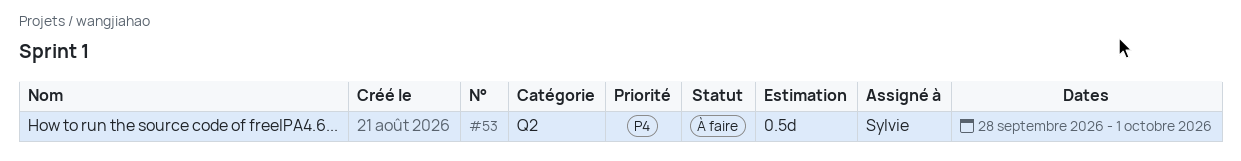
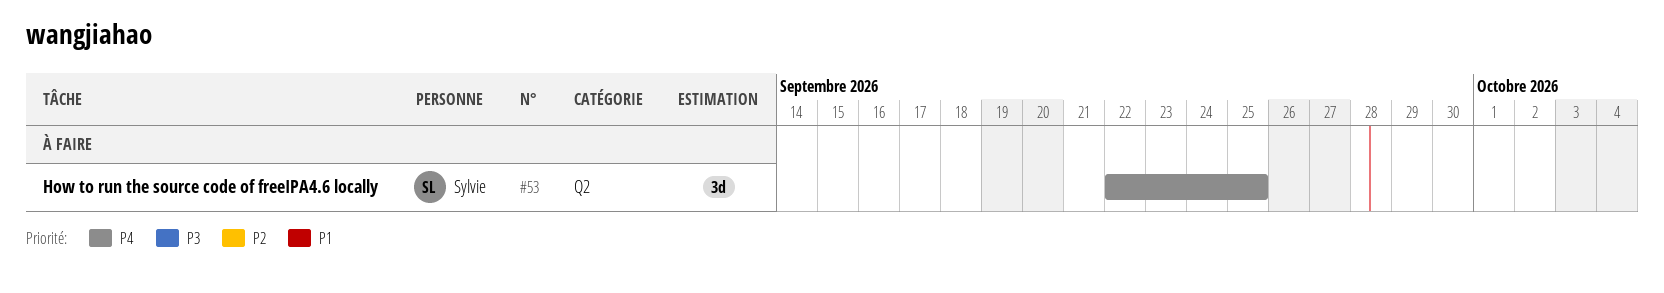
#53, estimate: 0.5d -> 3d
#53, start: Sep 28 -> Sep 22
#53, due: Oct 1 -> Sep 25

